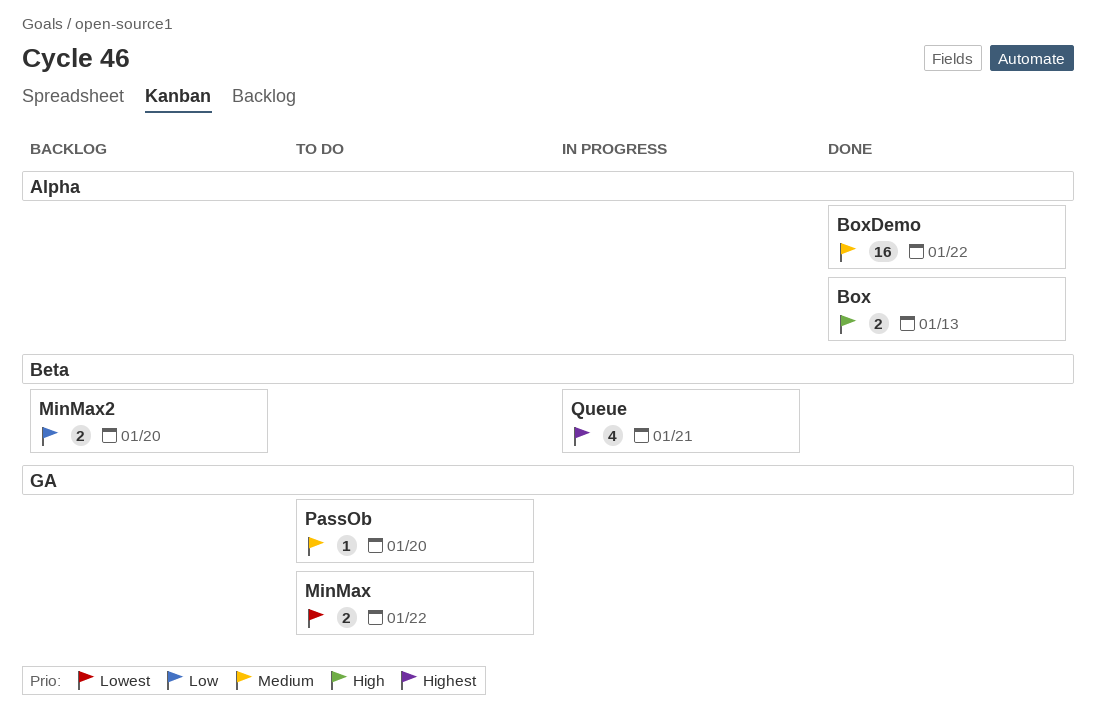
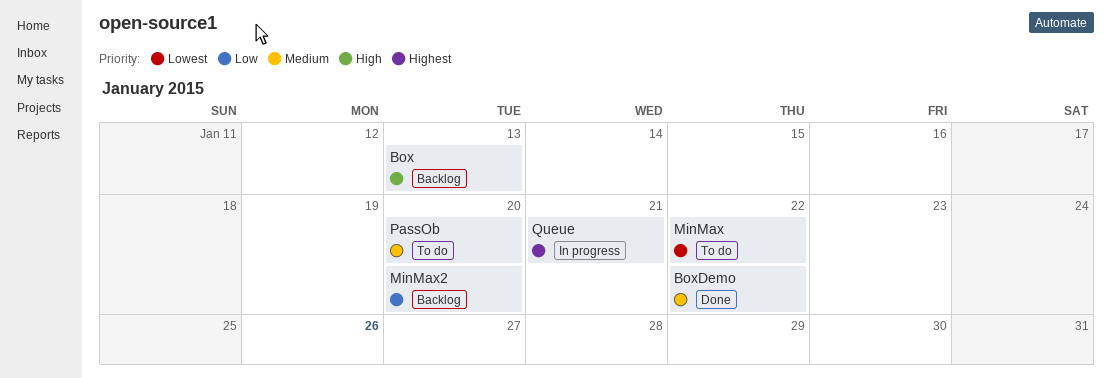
Box, status: Done -> Backlog

